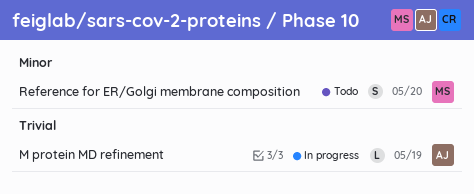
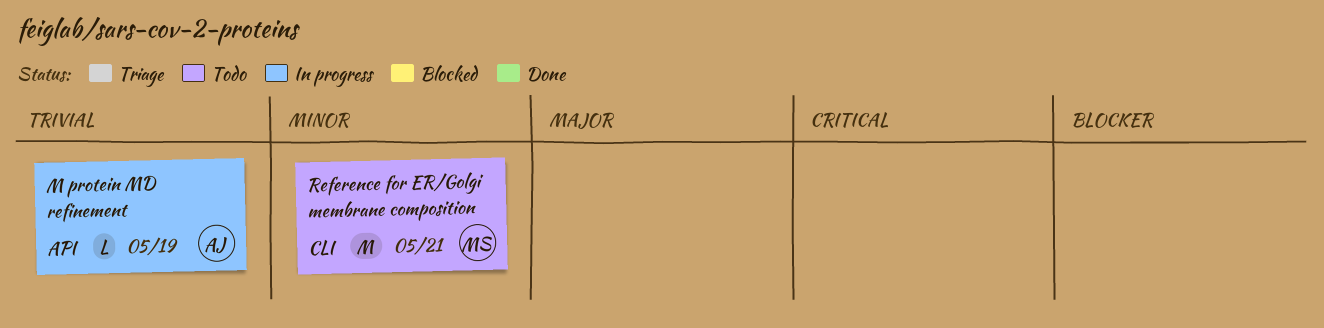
Reference for ER/Golgi membrane composition, estimate: S -> M
Reference for ER/Golgi membrane composition, due: May 20 -> May 21

